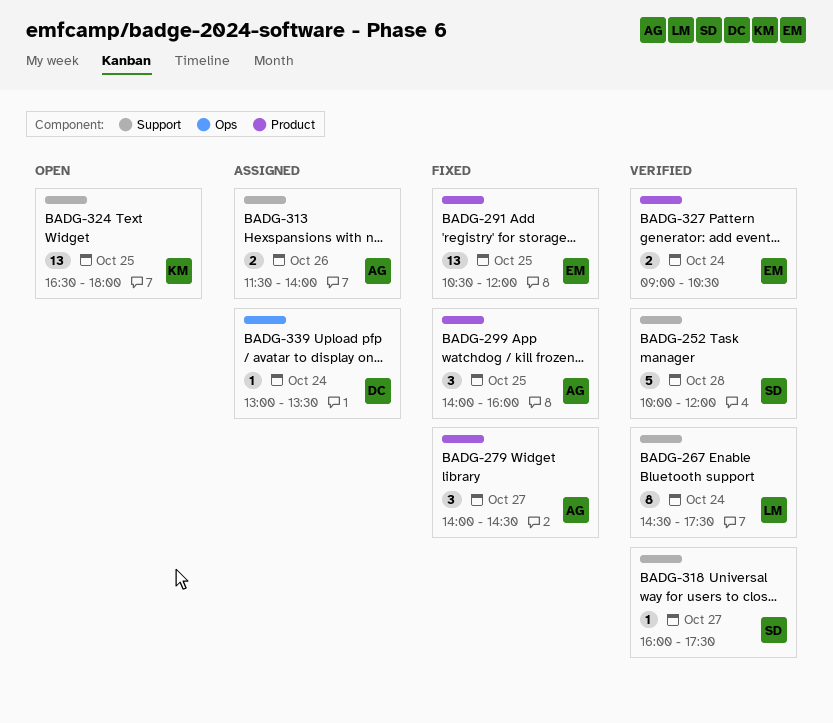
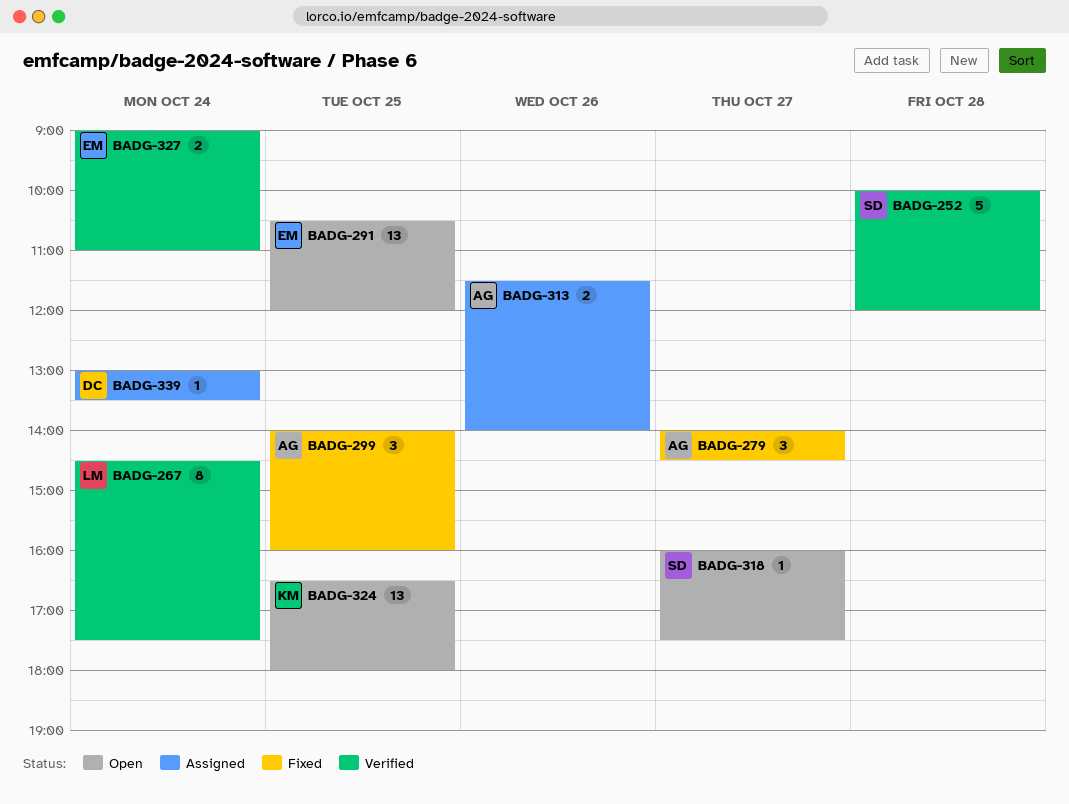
BADG-291, status: Fixed -> Open
BADG-318, status: Verified -> Open
BADG-327, ends: 10:30 -> 11:00

